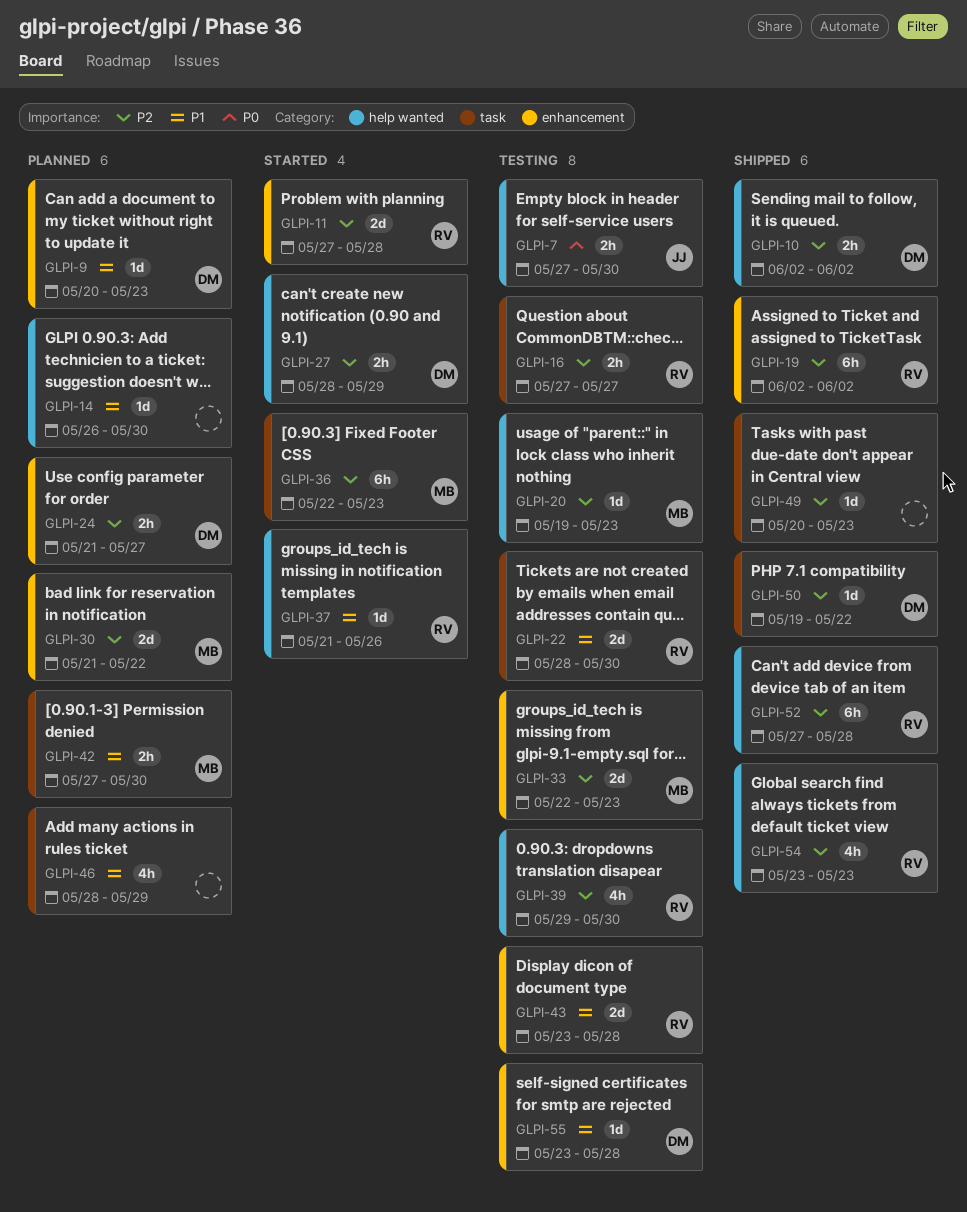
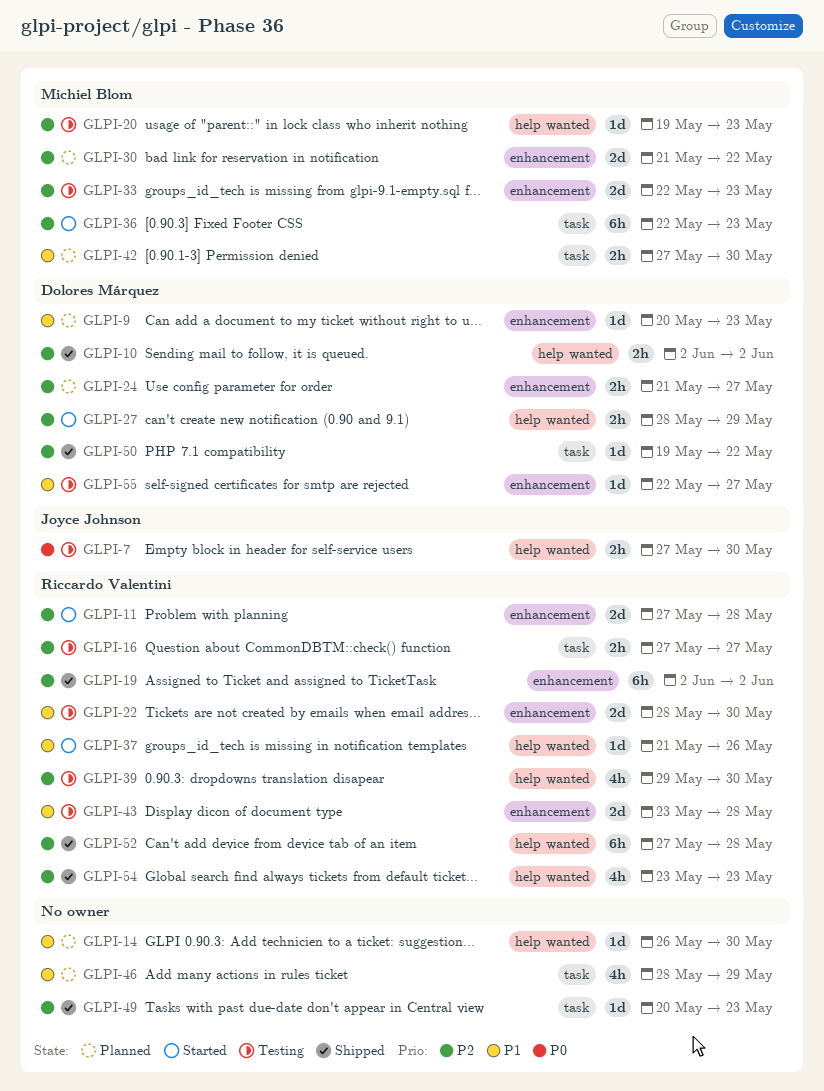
GLPI-22, label: task -> enhancement
GLPI-55, start: May 23 -> May 22
GLPI-55, due: May 28 -> May 27

